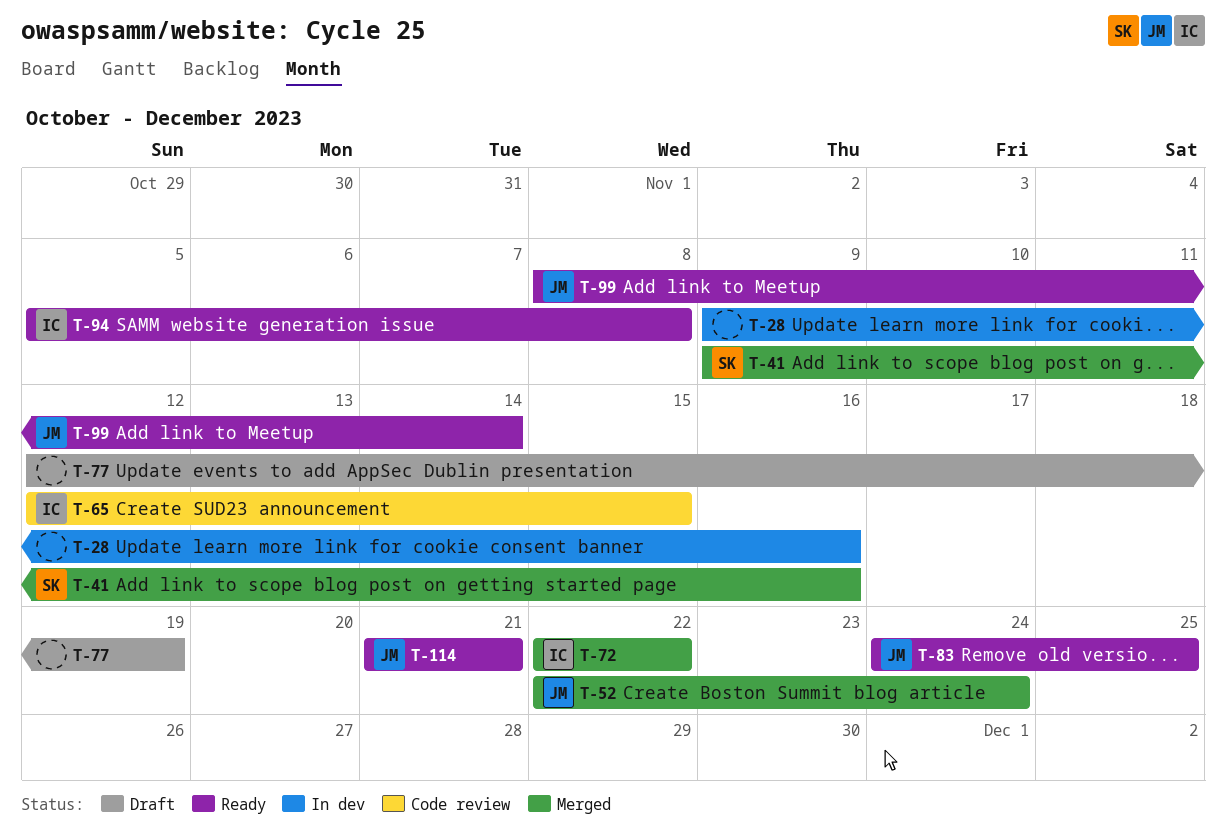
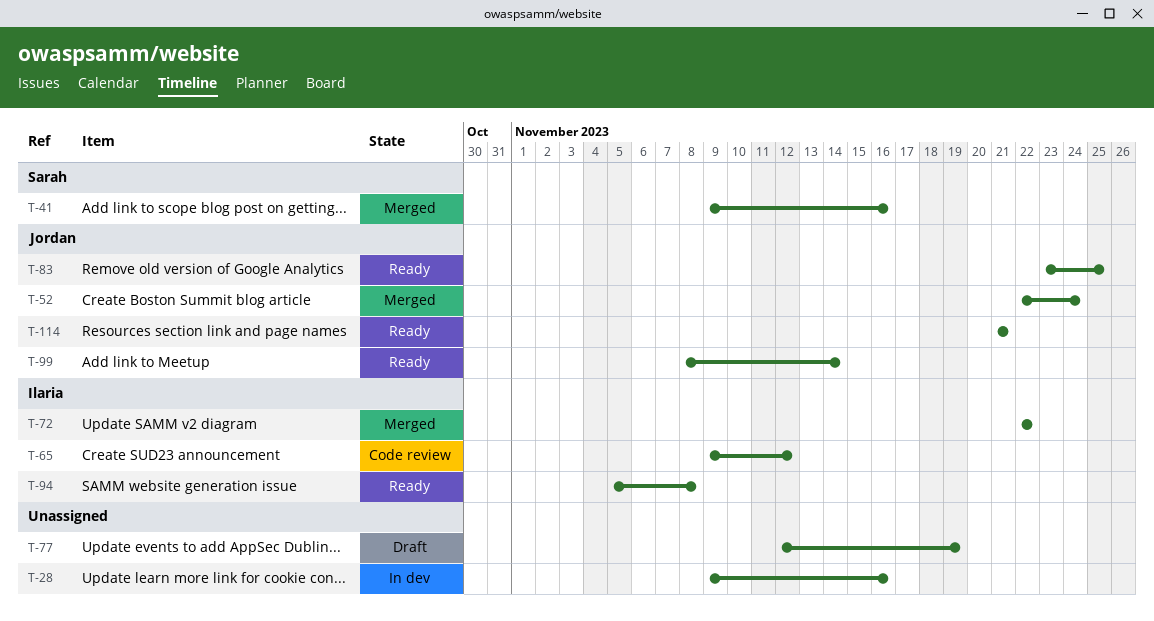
T-65, start: Nov 12 -> Nov 9
T-65, due: Nov 15 -> Nov 12
T-83, start: Nov 24 -> Nov 23

